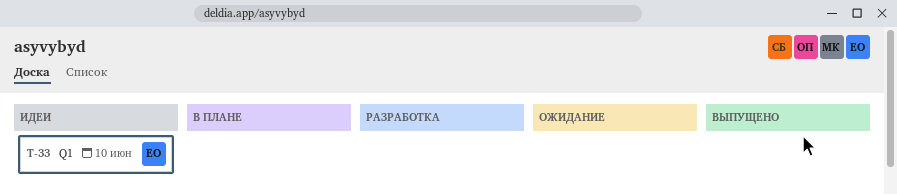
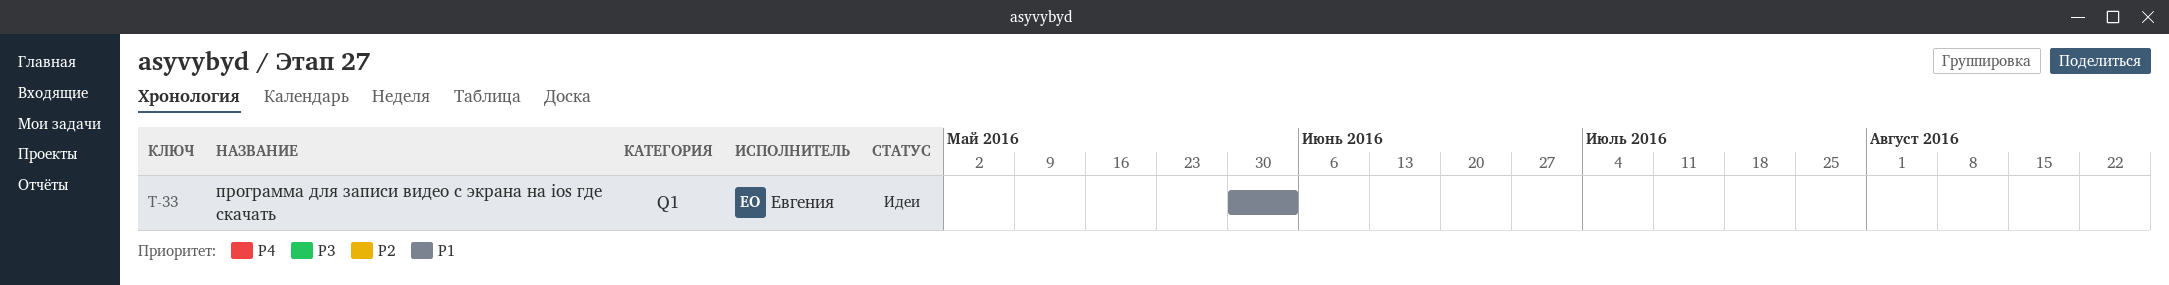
T-33, due: Jun 10 -> Jun 3

